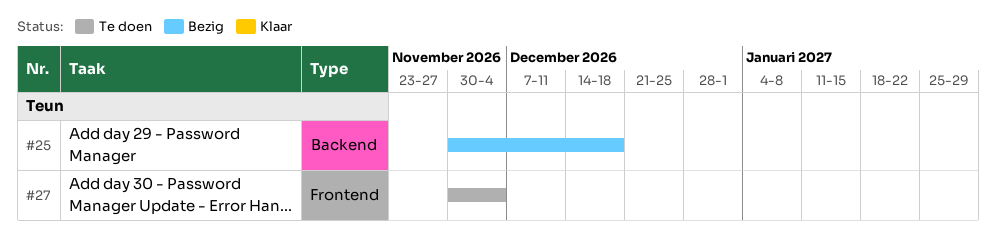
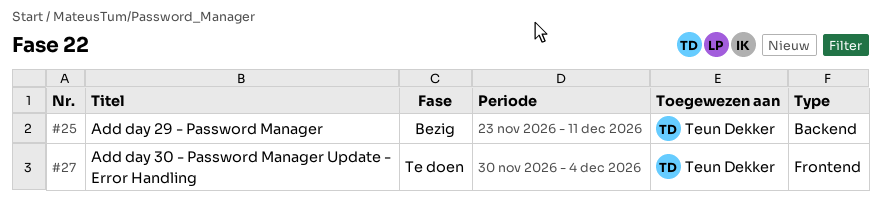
#25, start: Nov 30 -> Nov 23
#25, due: Dec 18 -> Dec 11

